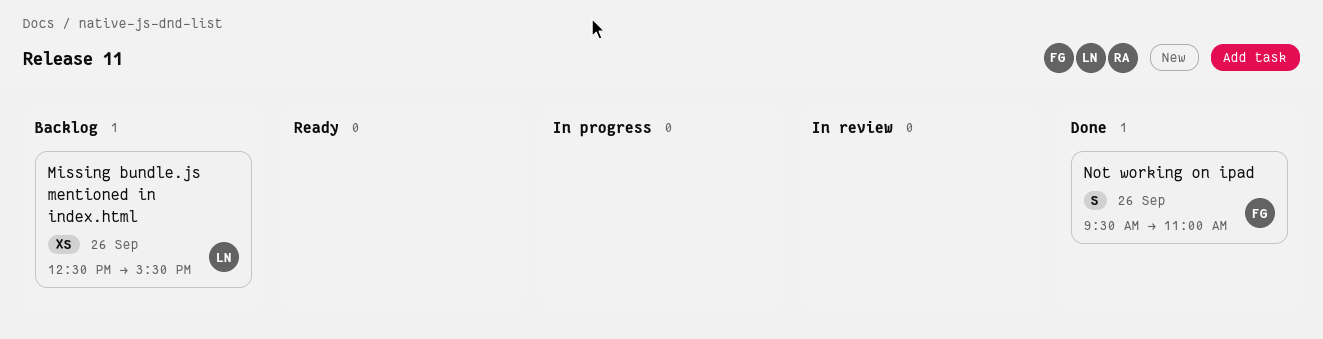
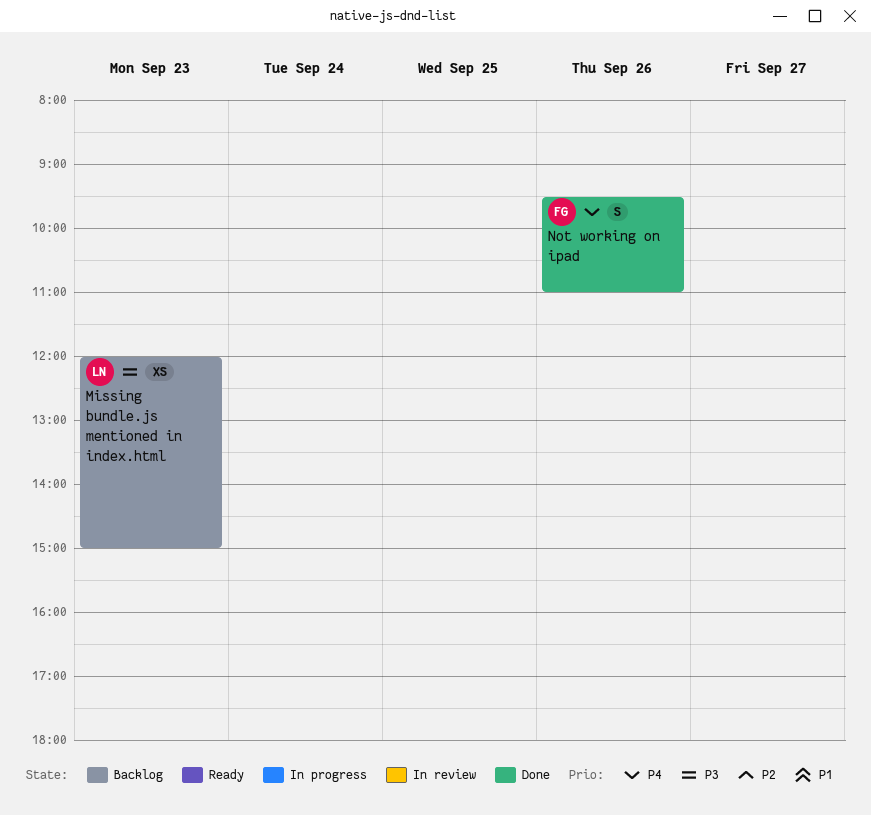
Missing bundle.js mentioned in index.html, day: Sep 26 -> Sep 23
Missing bundle.js mentioned in index.html, begins: 12:30 -> 12:00
Missing bundle.js mentioned in index.html, ends: 15:30 -> 15:00

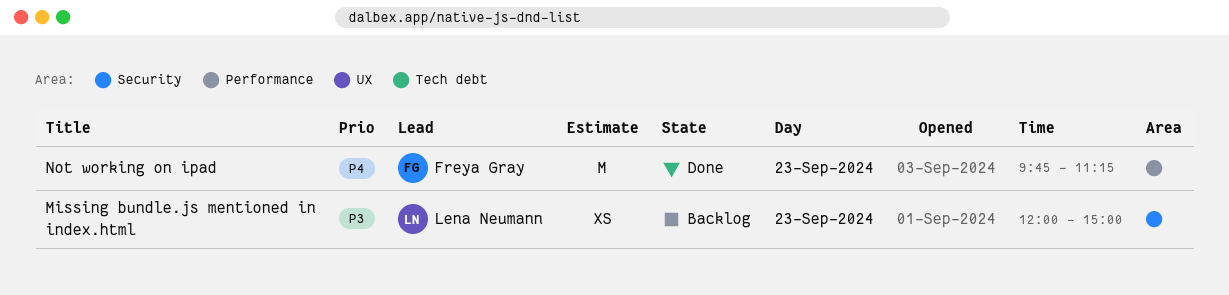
Not working on ipad, estimate: S -> M
Not working on ipad, day: Sep 26 -> Sep 23
Not working on ipad, begins: 09:30 -> 09:45
Not working on ipad, ends: 11:00 -> 11:15

